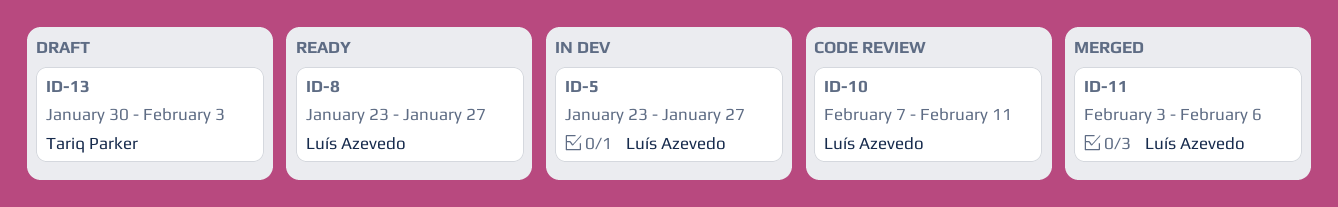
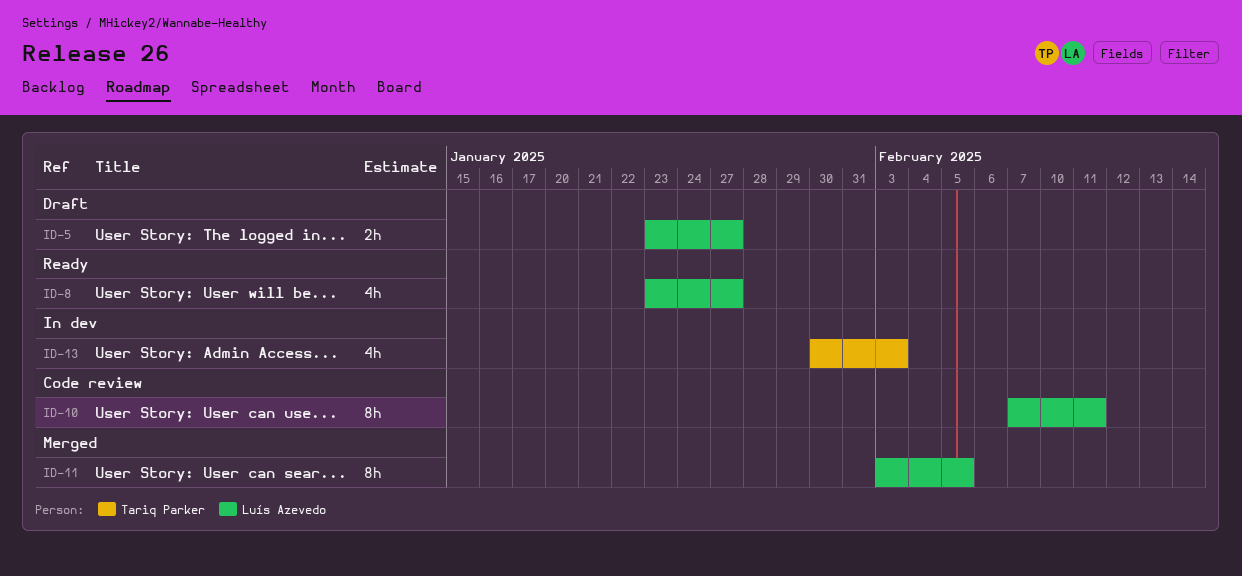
ID-5, status: In dev -> Draft
ID-11, due: Feb 6 -> Feb 5
ID-13, status: Draft -> In dev

